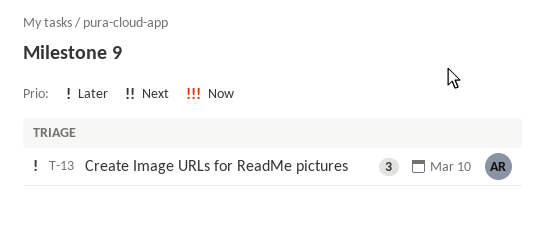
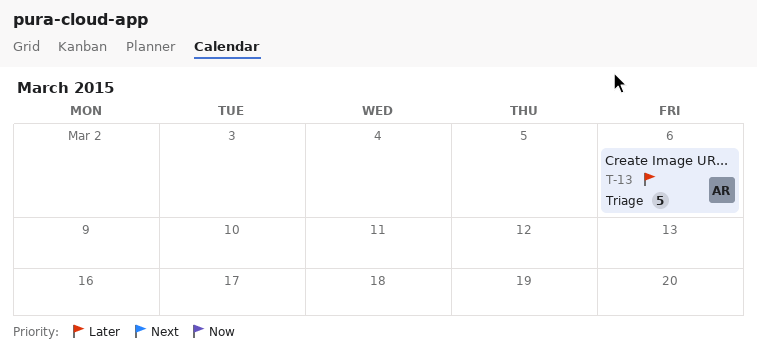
T-13, estimate: 3 -> 5
T-13, due: Mar 10 -> Mar 6

